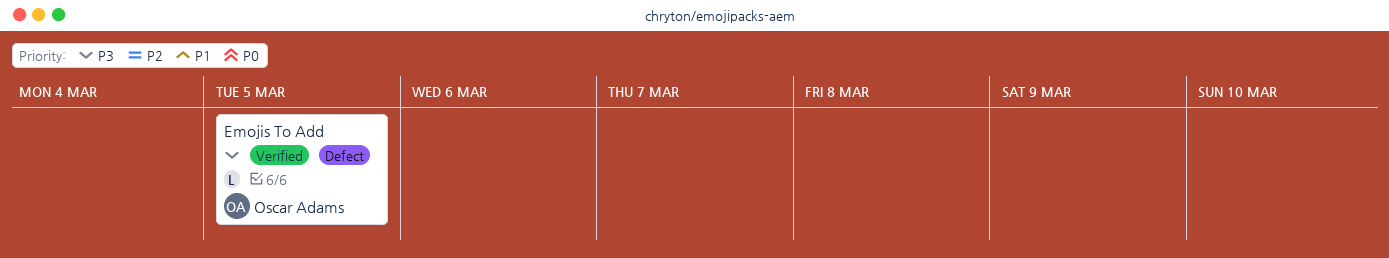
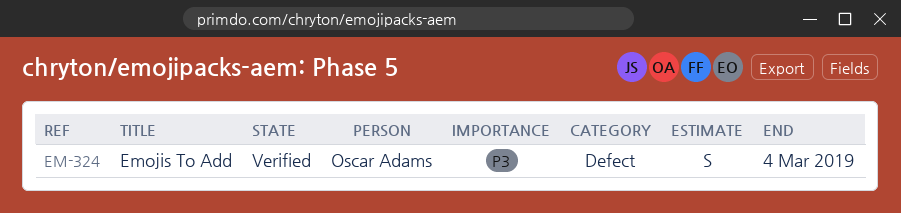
Emojis To Add, estimate: L -> S
Emojis To Add, due: Mar 5 -> Mar 4

